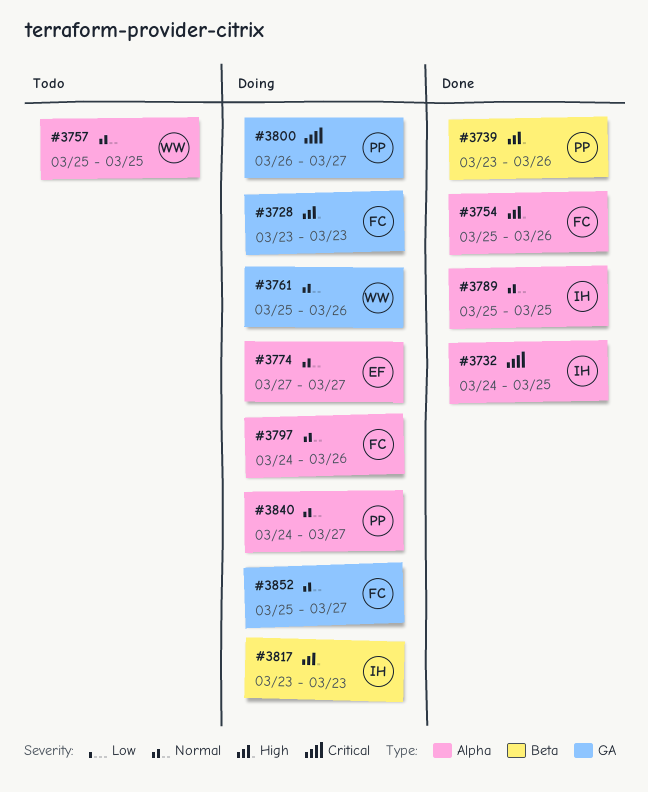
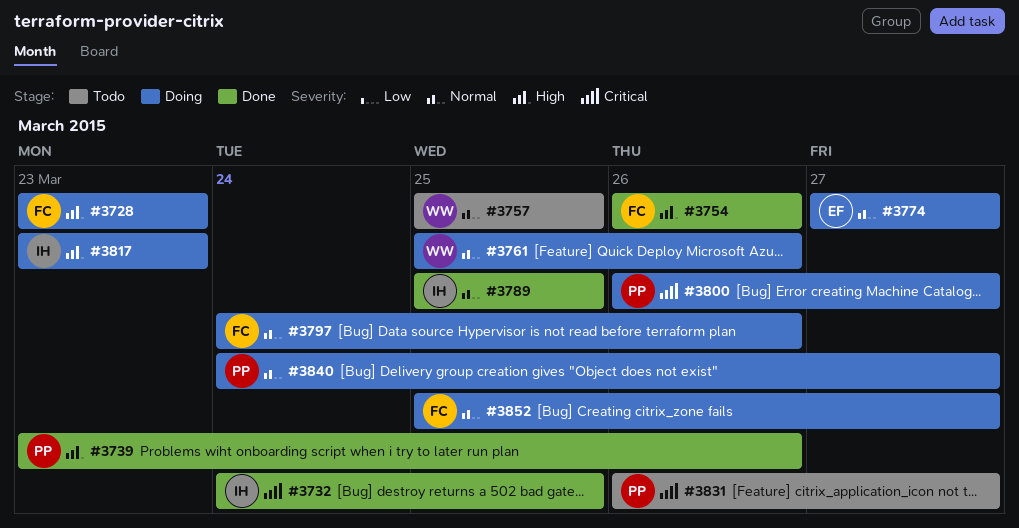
#3754, start: Mar 25 -> Mar 26
#3831: none -> present

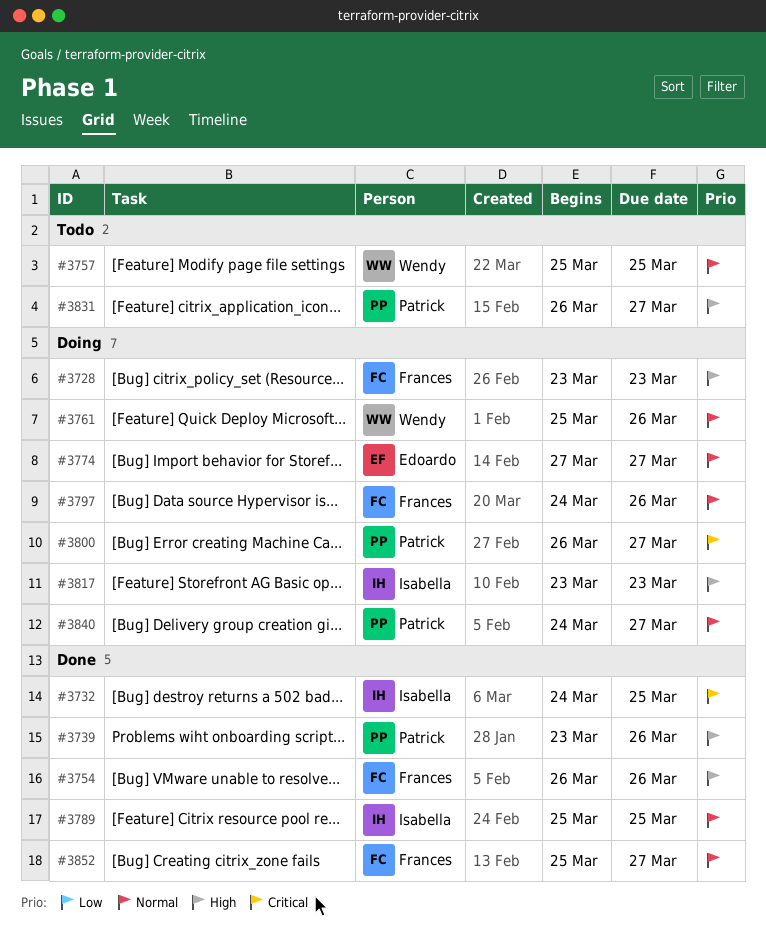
#3831, priority: Critical -> High
#3852, status: Doing -> Done

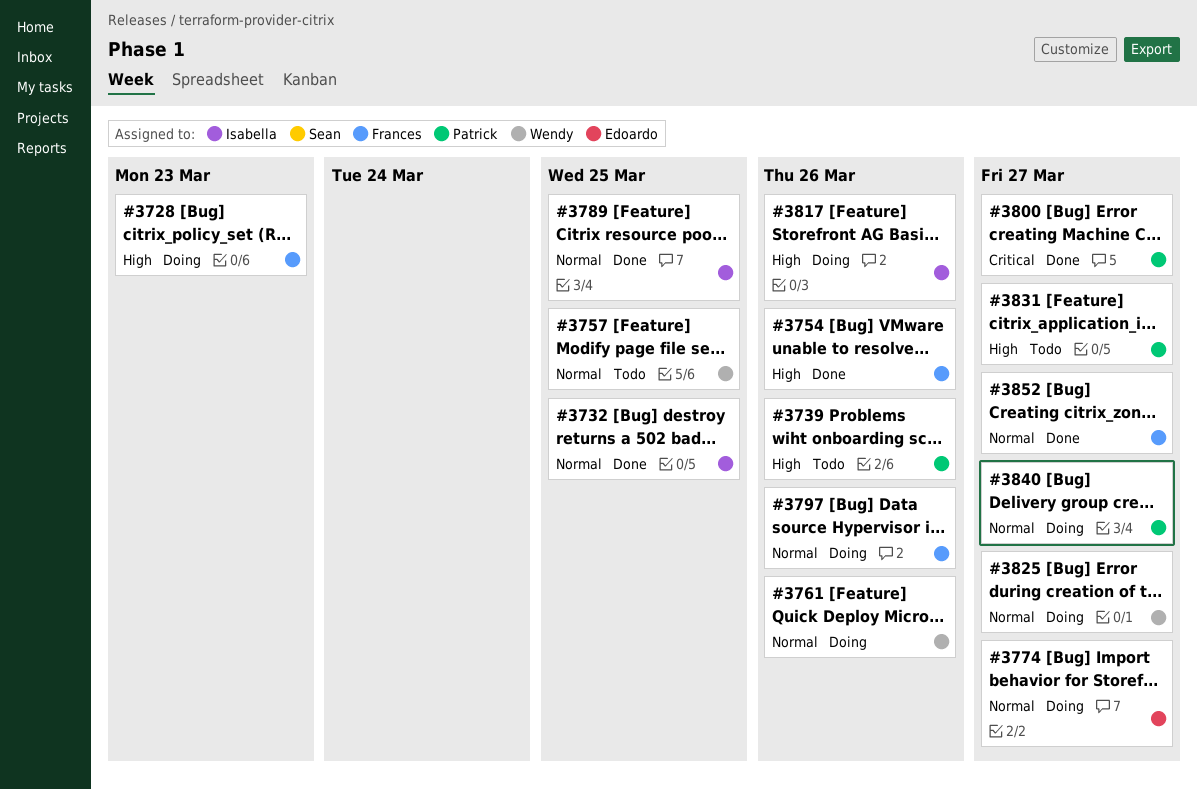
#3732, priority: Critical -> Normal
#3739, status: Done -> Todo
#3800, status: Doing -> Done
#3817, due: Mar 23 -> Mar 26
#3825: none -> present

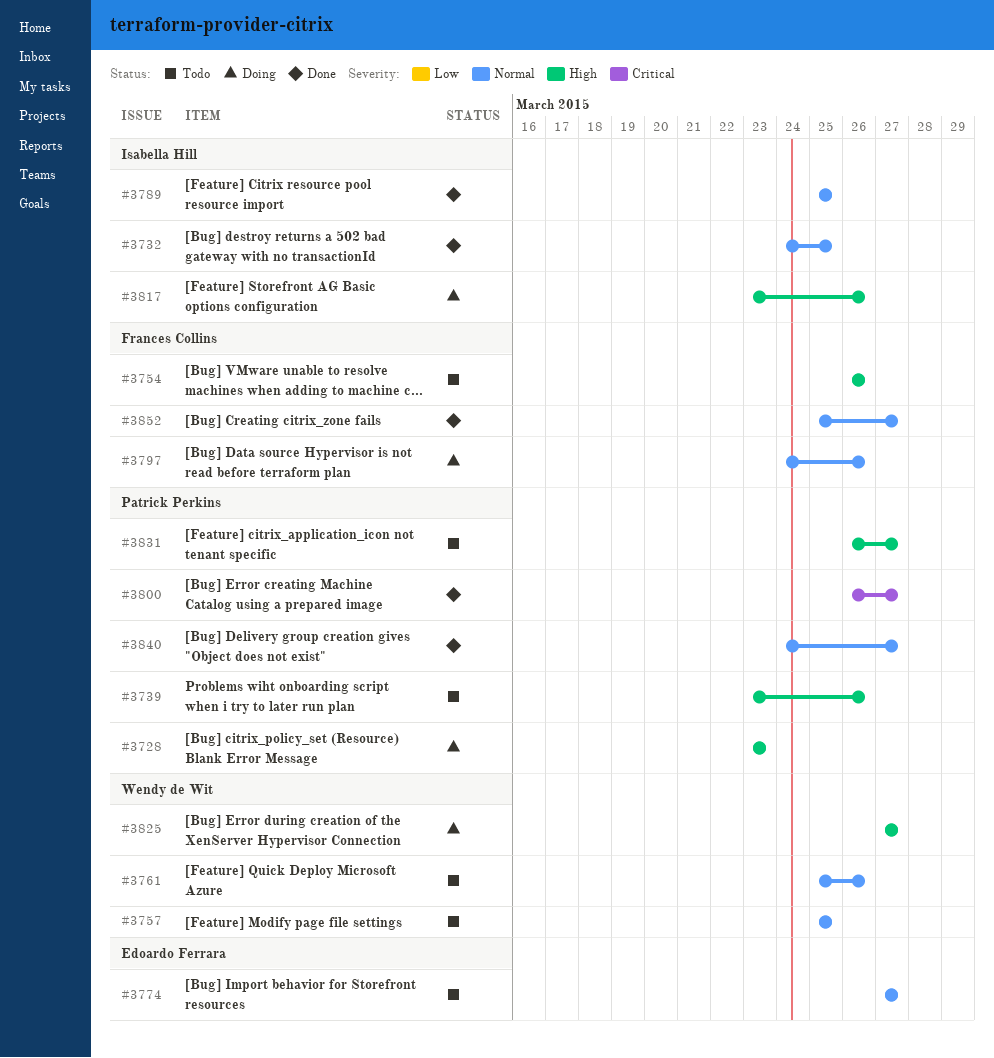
#3728, owner: Frances Collins -> Patrick Perkins
#3754, status: Done -> Todo
#3761, status: Doing -> Todo
#3774, status: Doing -> Todo
#3825, priority: Normal -> High
#3840, status: Doing -> Done

